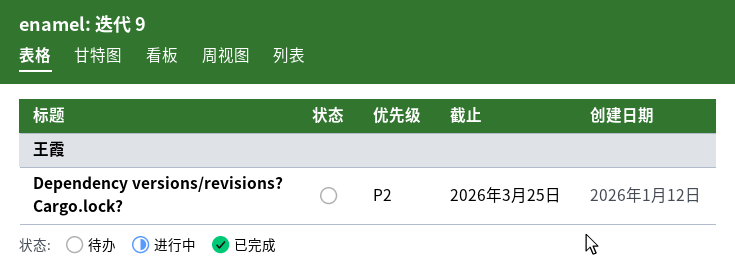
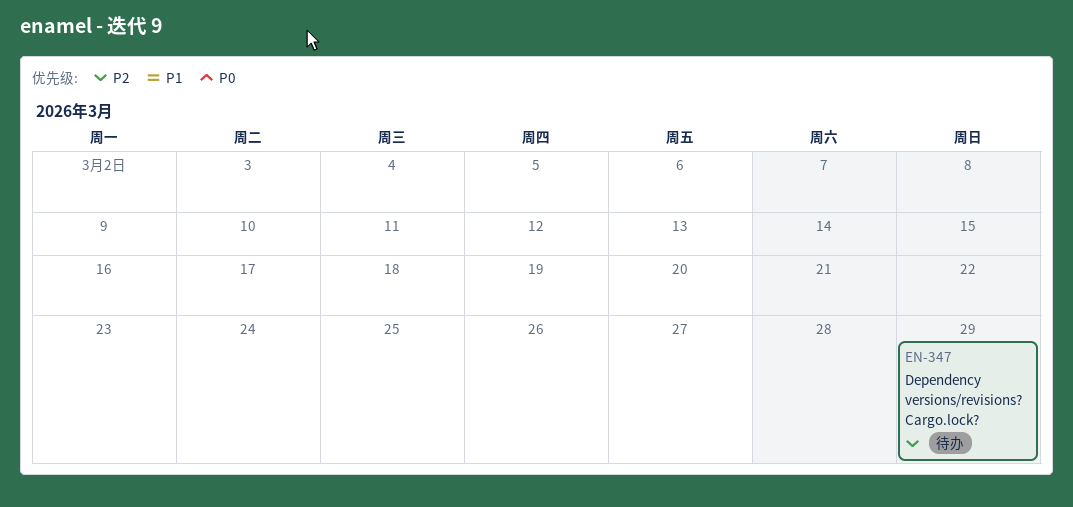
Dependency versions/revisions? Cargo.lock?, due: Mar 25 -> Mar 29

